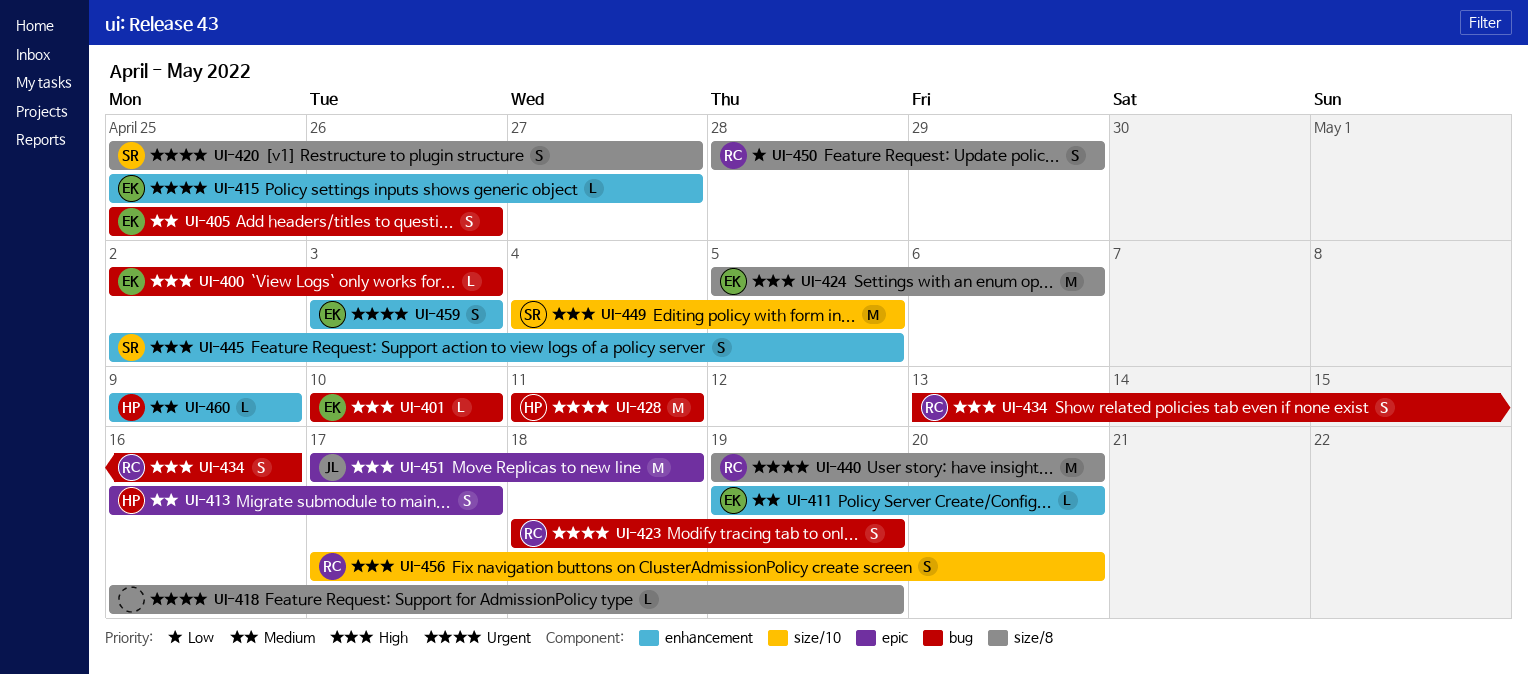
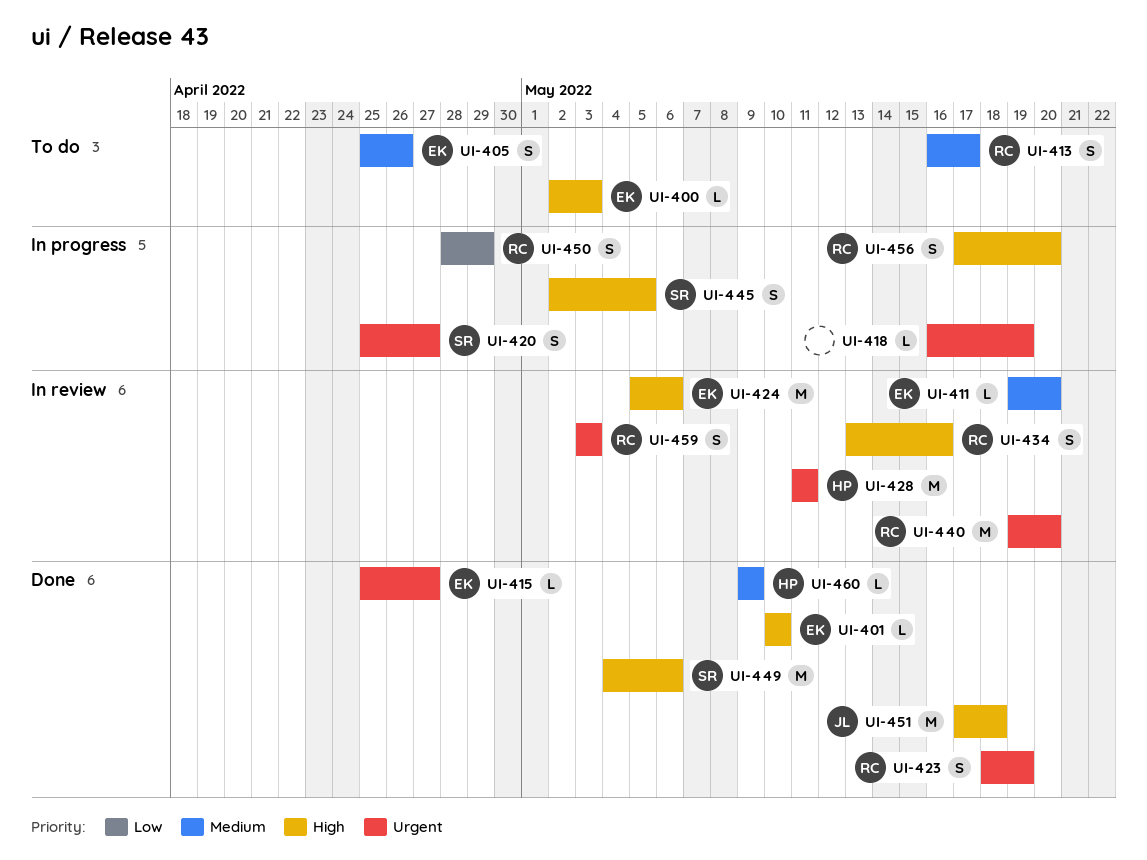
UI-413, owner: HP -> RC
UI-449, due: May 5 -> May 6
UI-459, owner: EK -> RC

